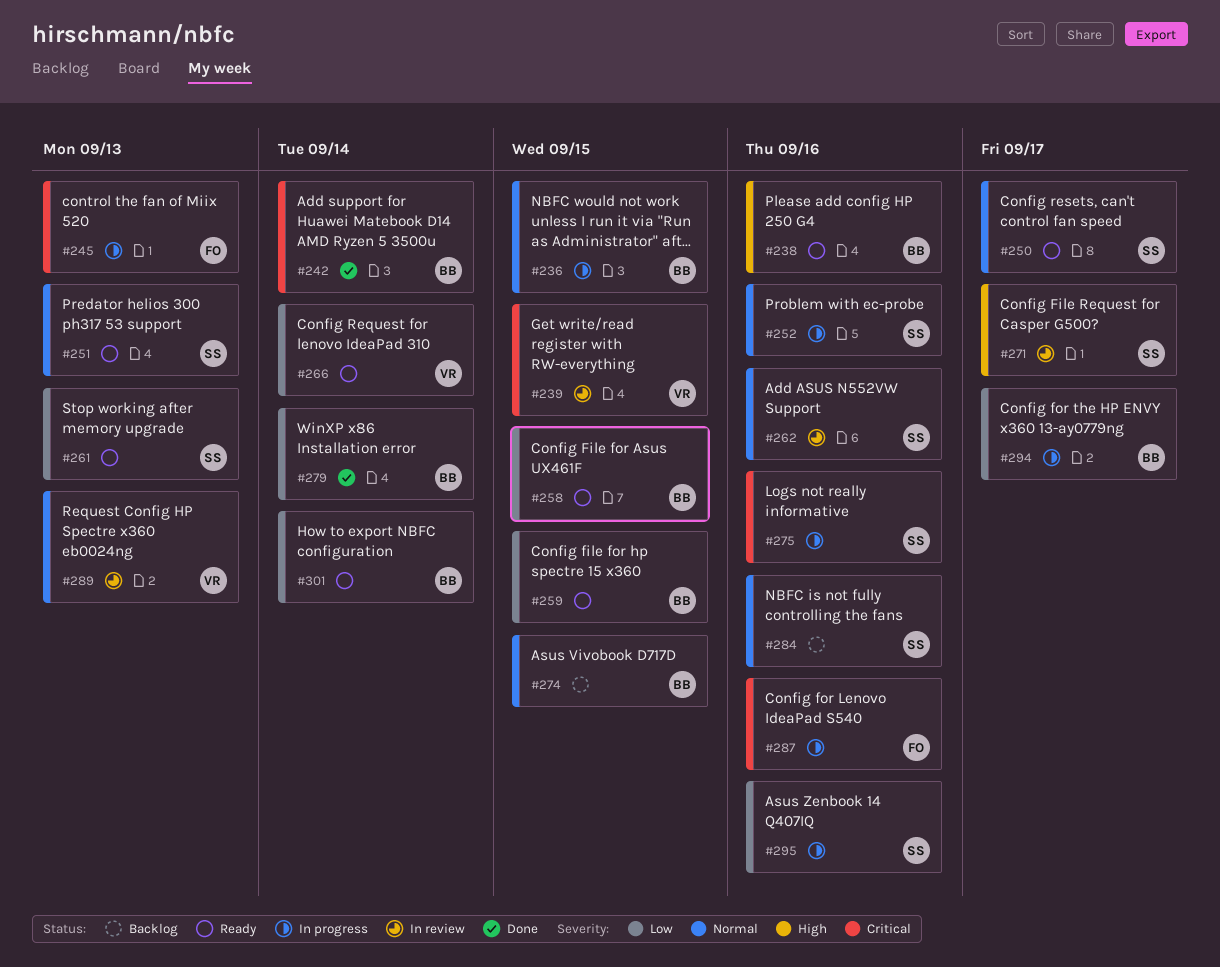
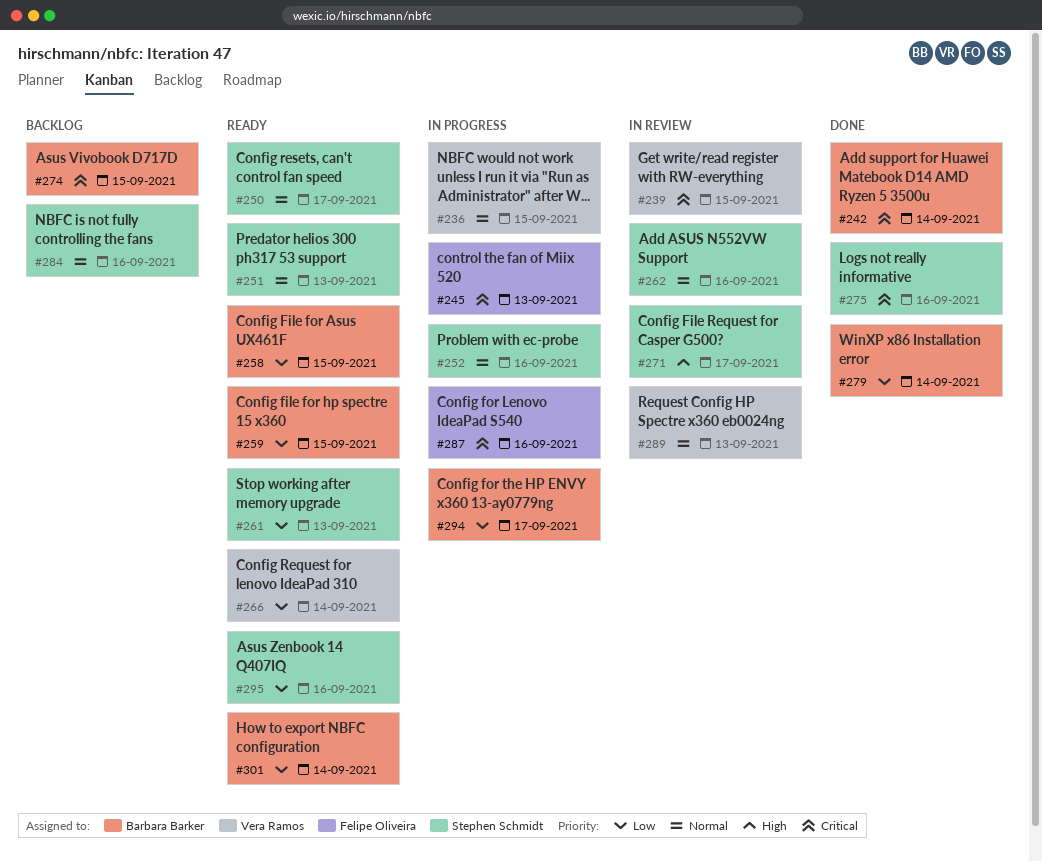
#236, owner: Barbara Barker -> Vera Ramos
#238: present -> none
#274, priority: Normal -> Critical
#275, status: In progress -> Done
#295, status: In progress -> Ready

